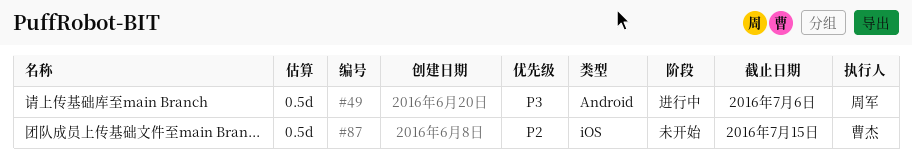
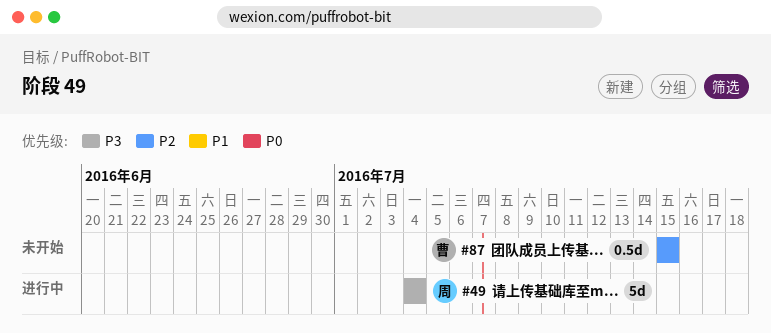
#49, estimate: 0.5d -> 5d
#49, due: Jul 6 -> Jul 4

